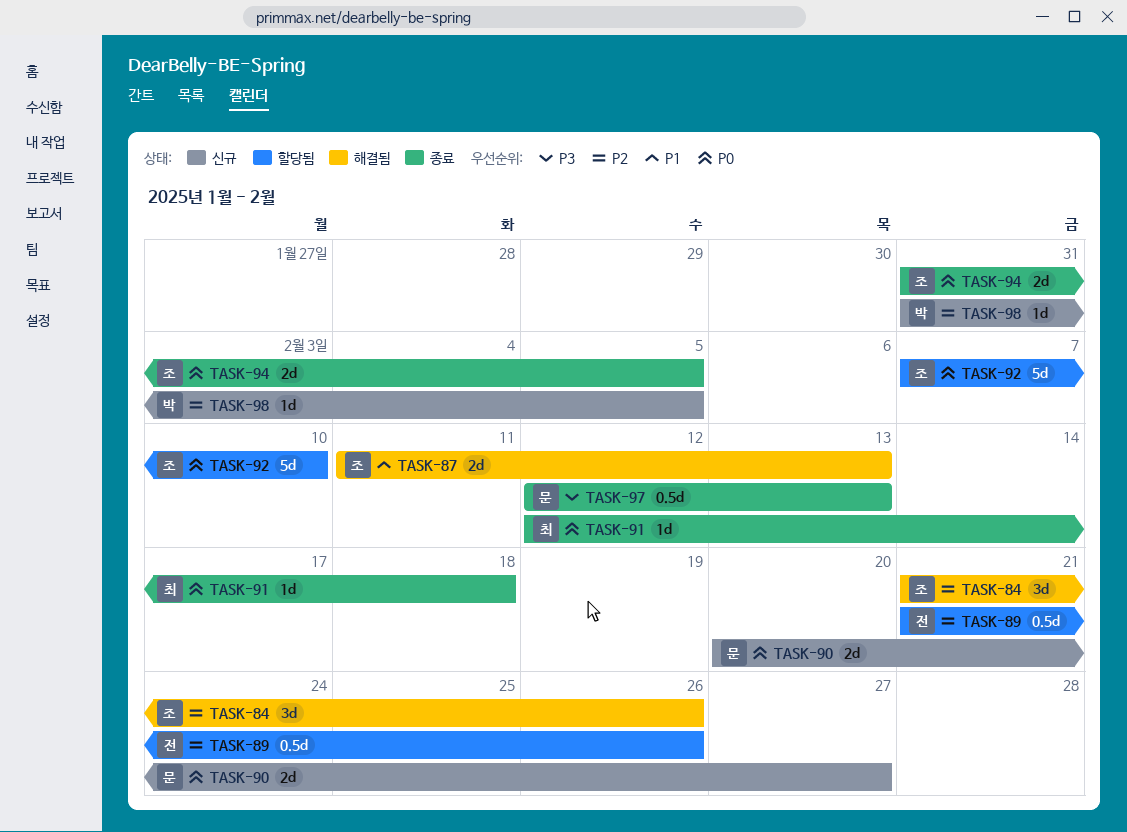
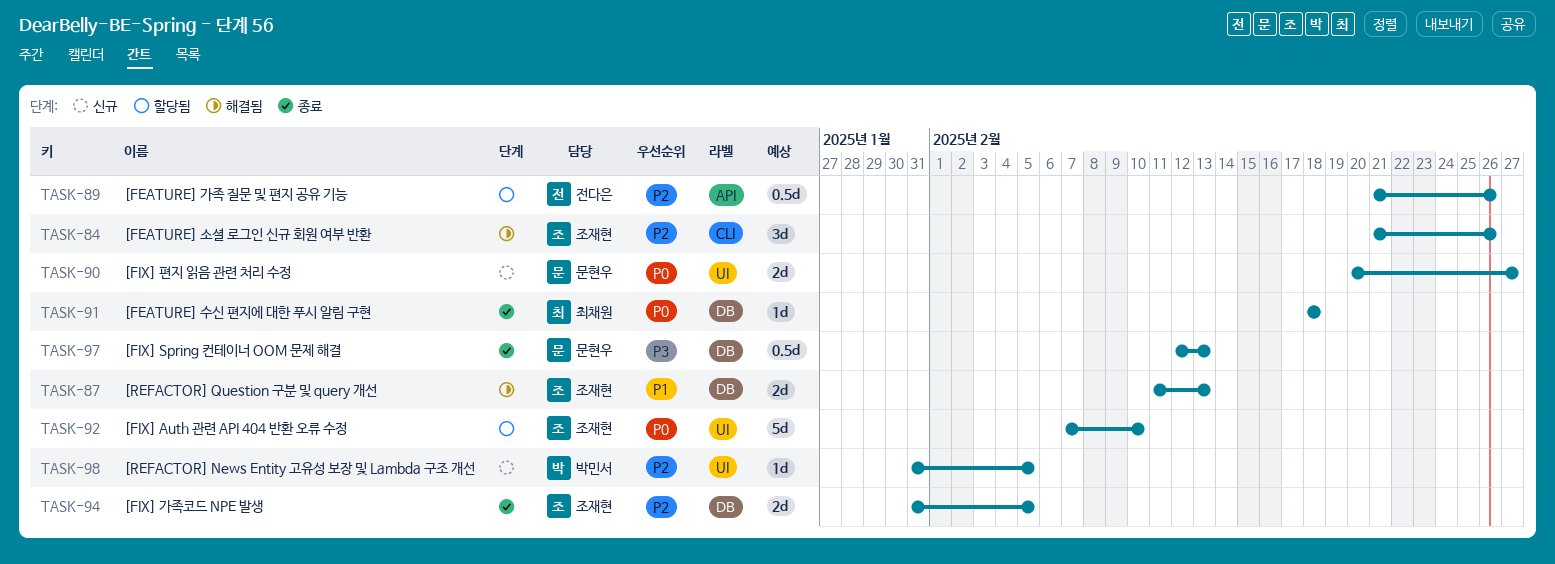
TASK-91, start: Feb 12 -> Feb 18
TASK-94, priority: P0 -> P2

